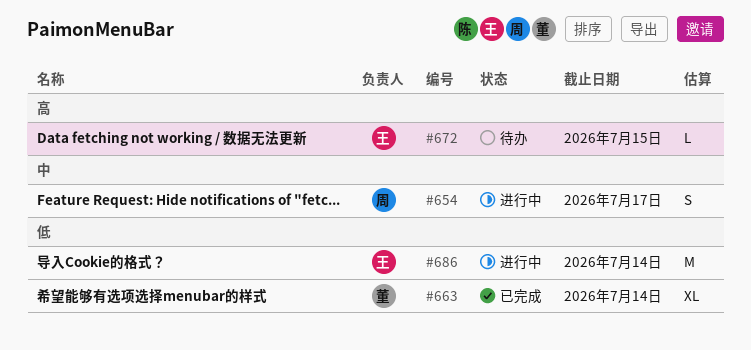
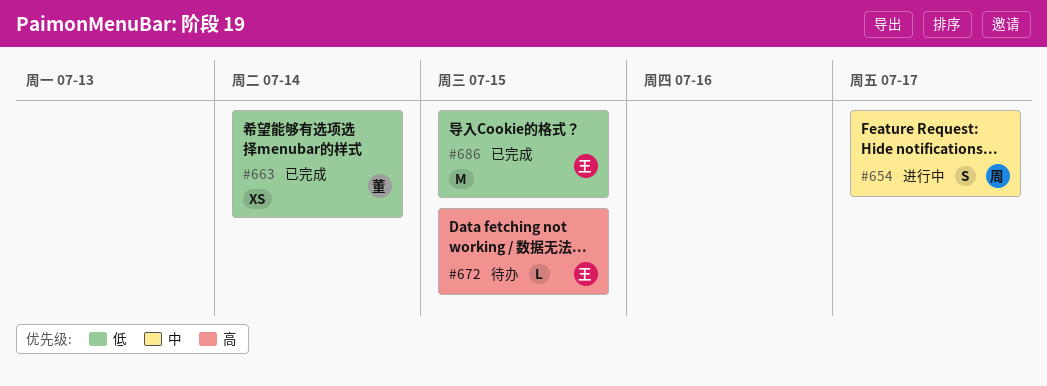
#663, estimate: XL -> XS
#686, status: 进行中 -> 已完成
#686, due: Jul 14 -> Jul 15

